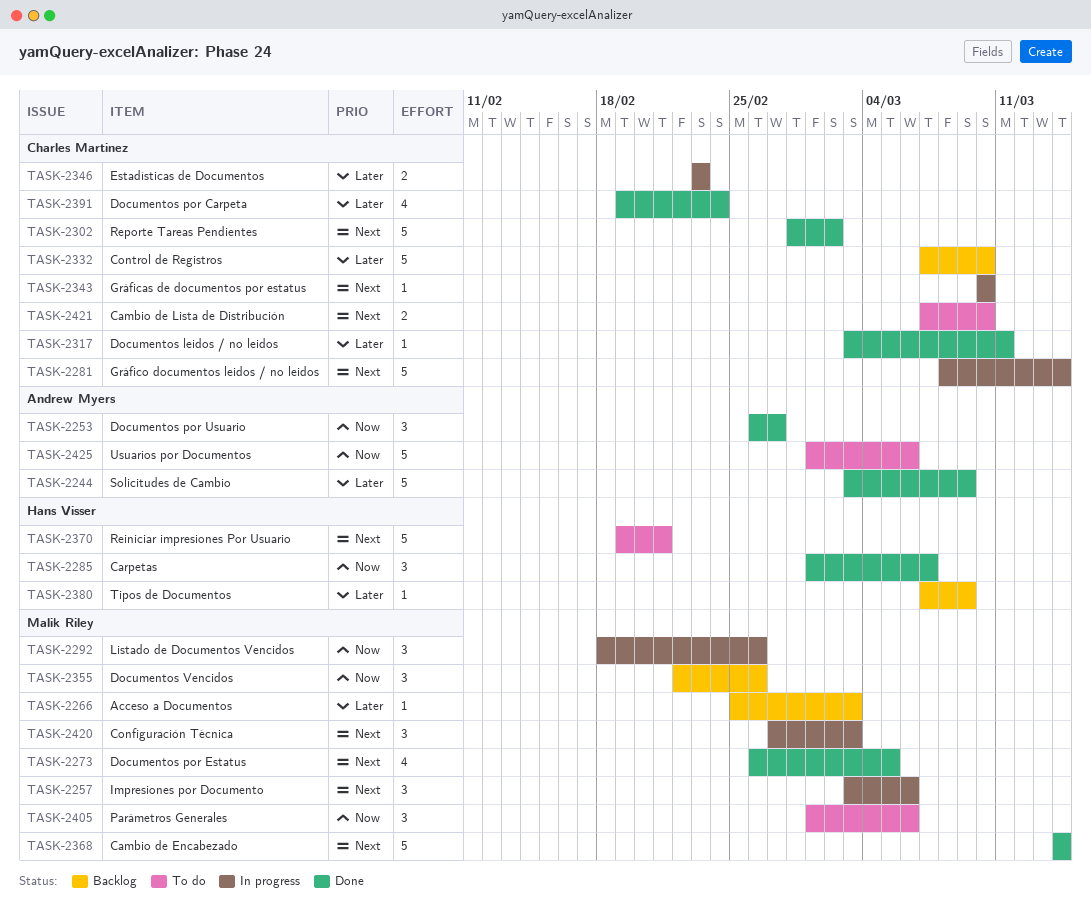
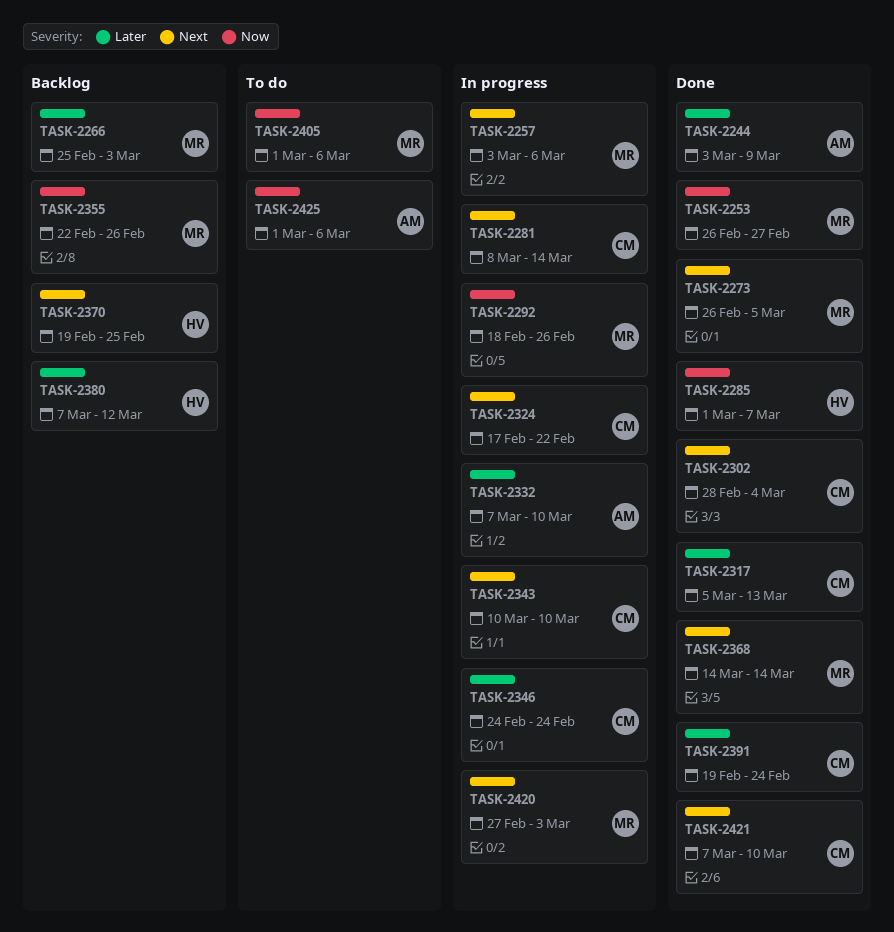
TASK-2253, owner: Andrew Myers -> Malik Riley
TASK-2302, due: Mar 2 -> Mar 4
TASK-2317, start: Mar 3 -> Mar 5
TASK-2317, due: Mar 11 -> Mar 13
TASK-2324: none -> present
TASK-2332, status: Backlog -> In progress
TASK-2332, owner: Charles Martinez -> Andrew Myers
TASK-2346, start: Feb 23 -> Feb 24
TASK-2346, due: Feb 23 -> Feb 24
TASK-2370, status: To do -> Backlog
TASK-2370, due: Feb 21 -> Feb 25
TASK-2380, due: Mar 9 -> Mar 12
TASK-2421, status: To do -> Done

